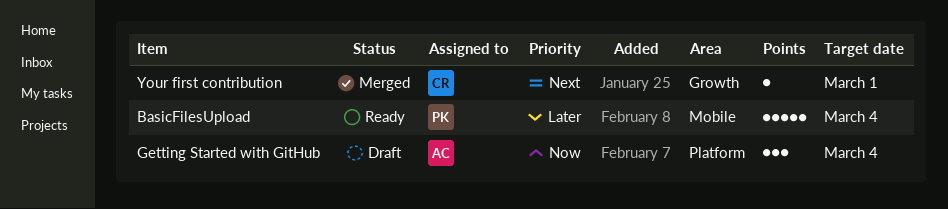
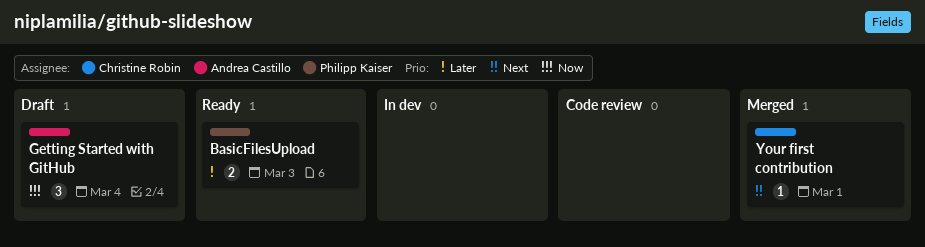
BasicFilesUpload, estimate: 5 -> 2
BasicFilesUpload, due: Mar 4 -> Mar 3

